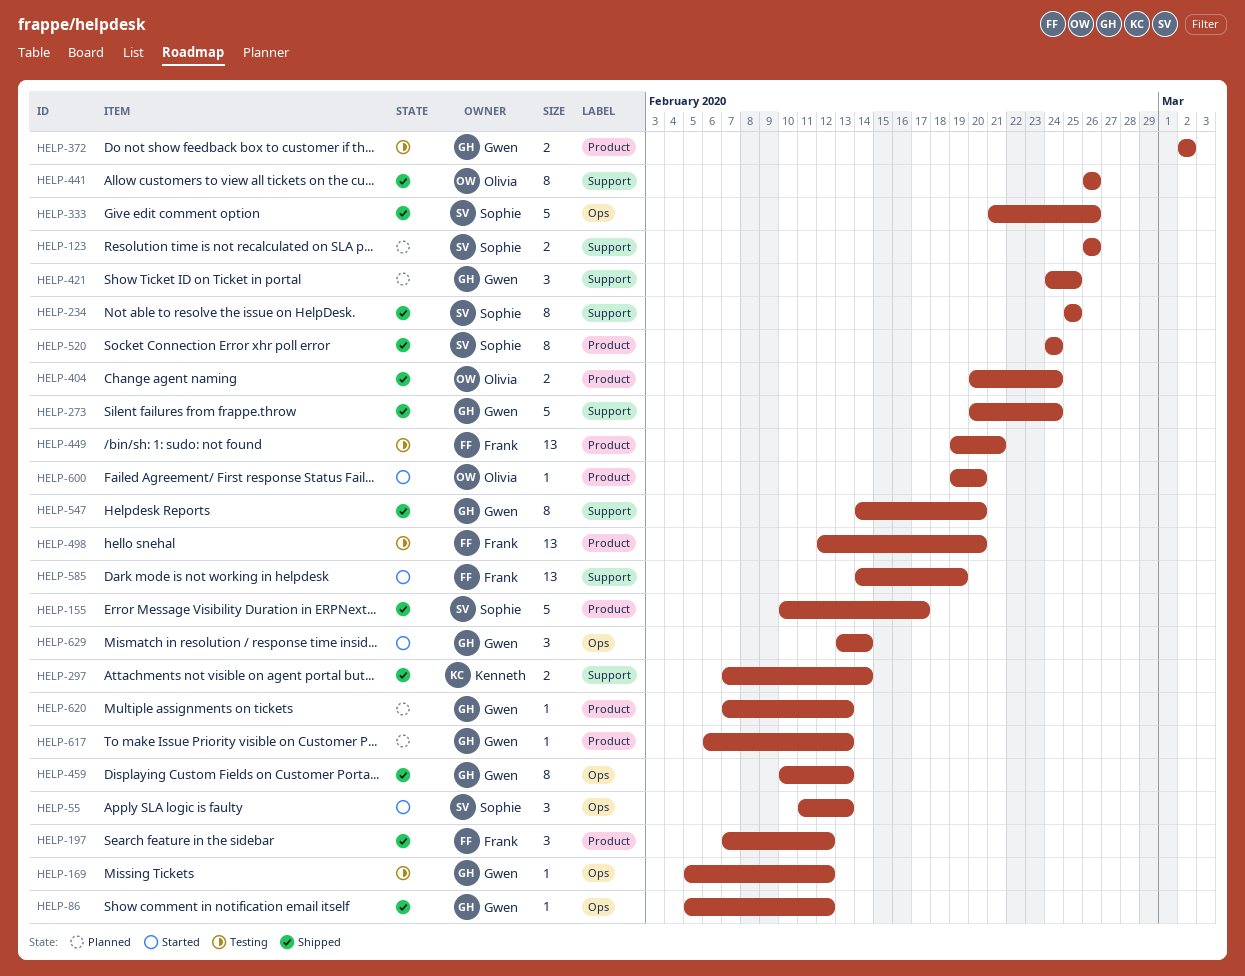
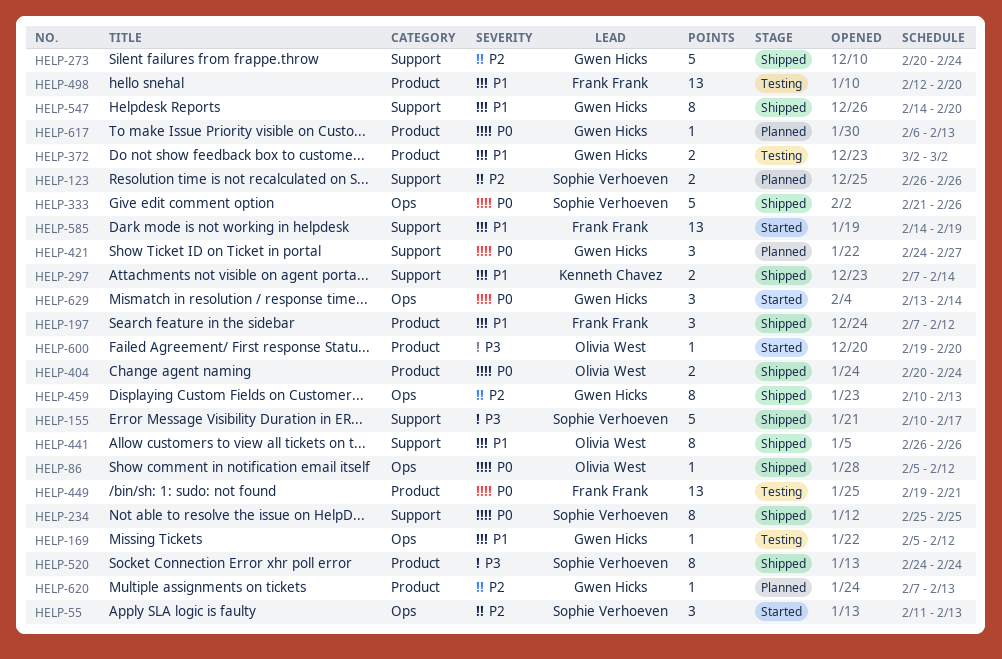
HELP-86, owner: Gwen Hicks -> Olivia West
HELP-155, label: Product -> Support
HELP-421, due: Feb 25 -> Feb 27

